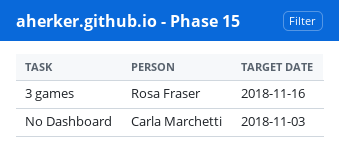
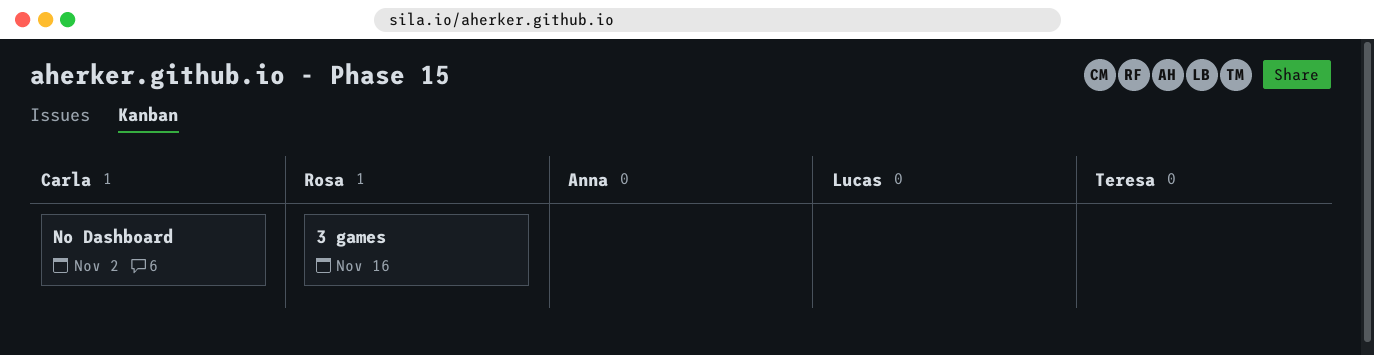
No Dashboard, due: Nov 3 -> Nov 2

